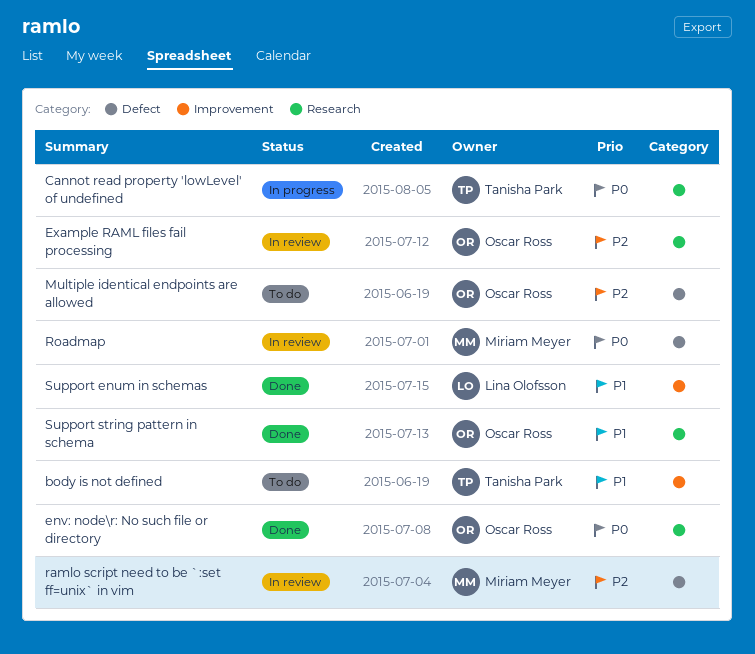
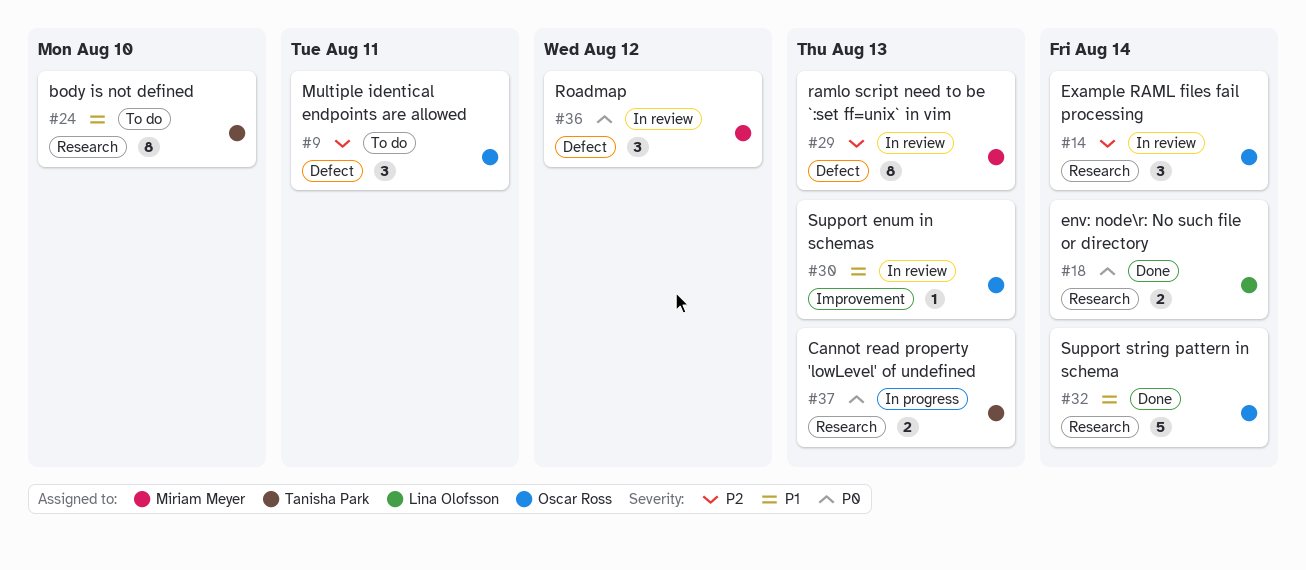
body is not defined, label: Improvement -> Research
env: node\r: No such file or directory, owner: Oscar Ross -> Lina Olofsson
Support enum in schemas, status: Done -> In review
Support enum in schemas, owner: Lina Olofsson -> Oscar Ross

